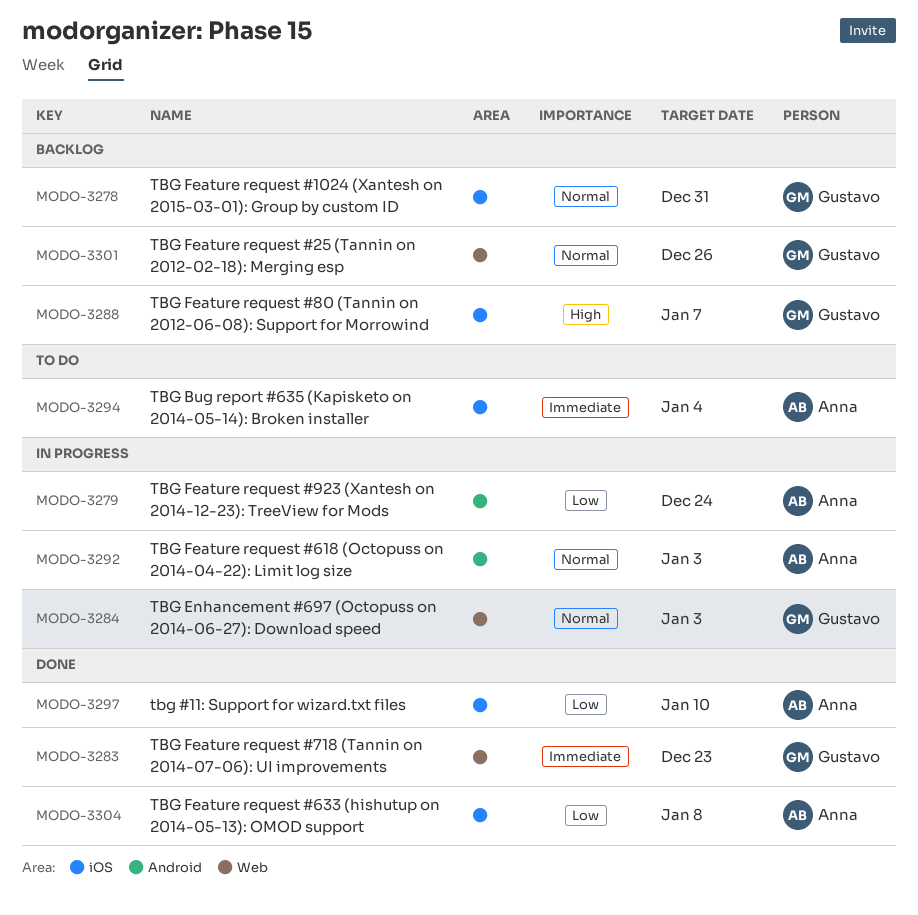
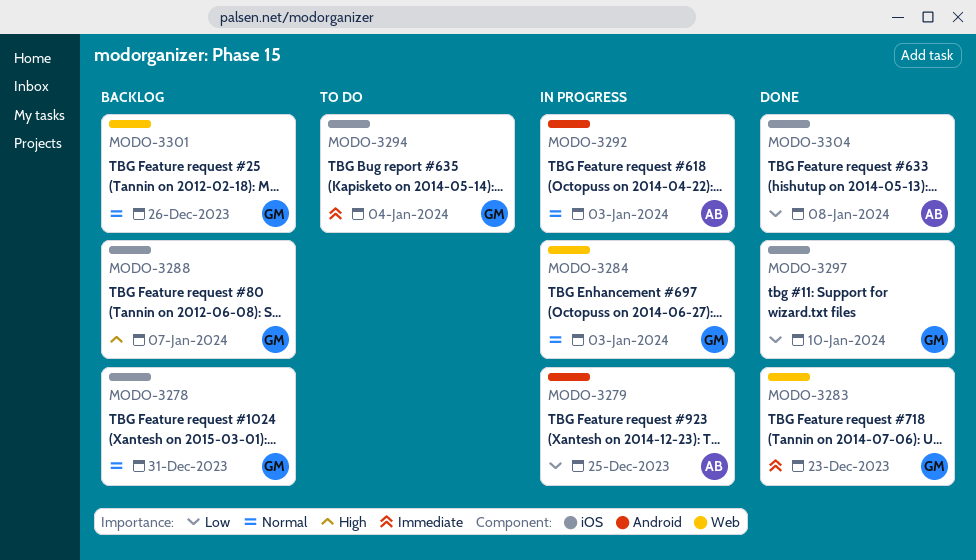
MODO-3279, due: Dec 24 -> Dec 25
MODO-3294, owner: Anna -> Gustavo
MODO-3297, owner: Anna -> Gustavo

